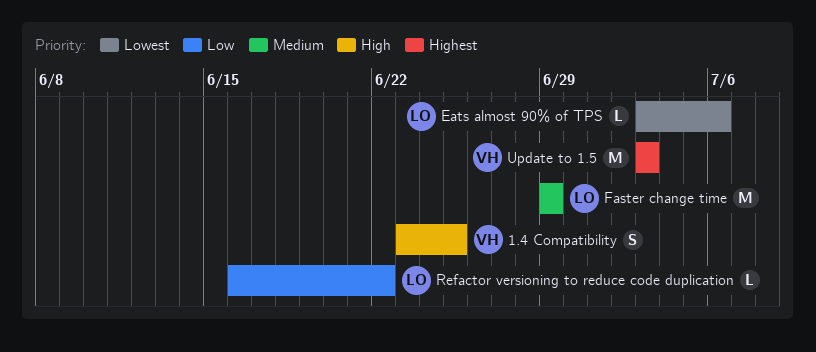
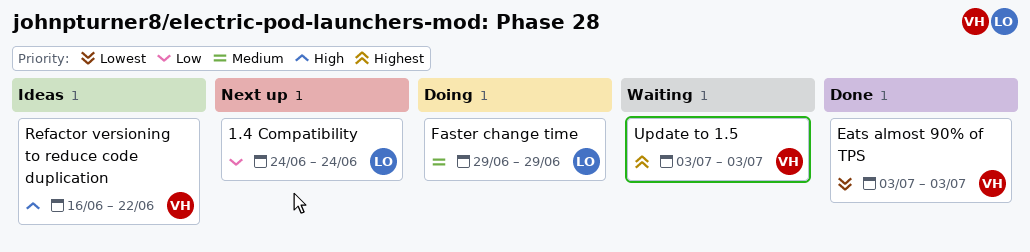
1.4 Compatibility, owner: VH -> LO
1.4 Compatibility, priority: High -> Low
1.4 Compatibility, start: Jun 23 -> Jun 24
1.4 Compatibility, due: Jun 25 -> Jun 24
Eats almost 90% of TPS, owner: LO -> VH
Eats almost 90% of TPS, due: Jul 6 -> Jul 3
Refactor versioning to reduce code duplication, owner: LO -> VH
Refactor versioning to reduce code duplication, priority: Low -> High

